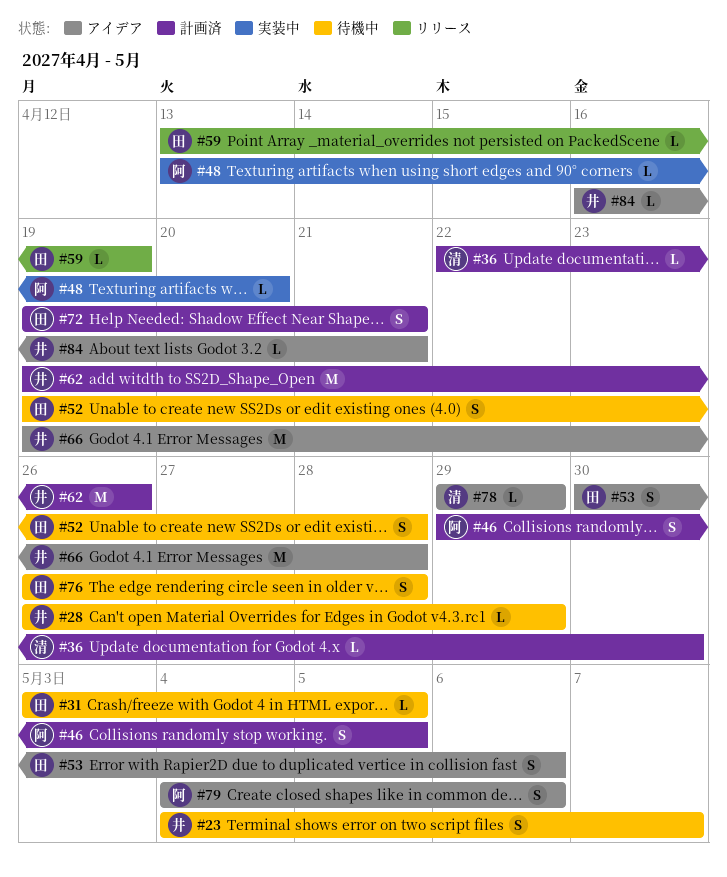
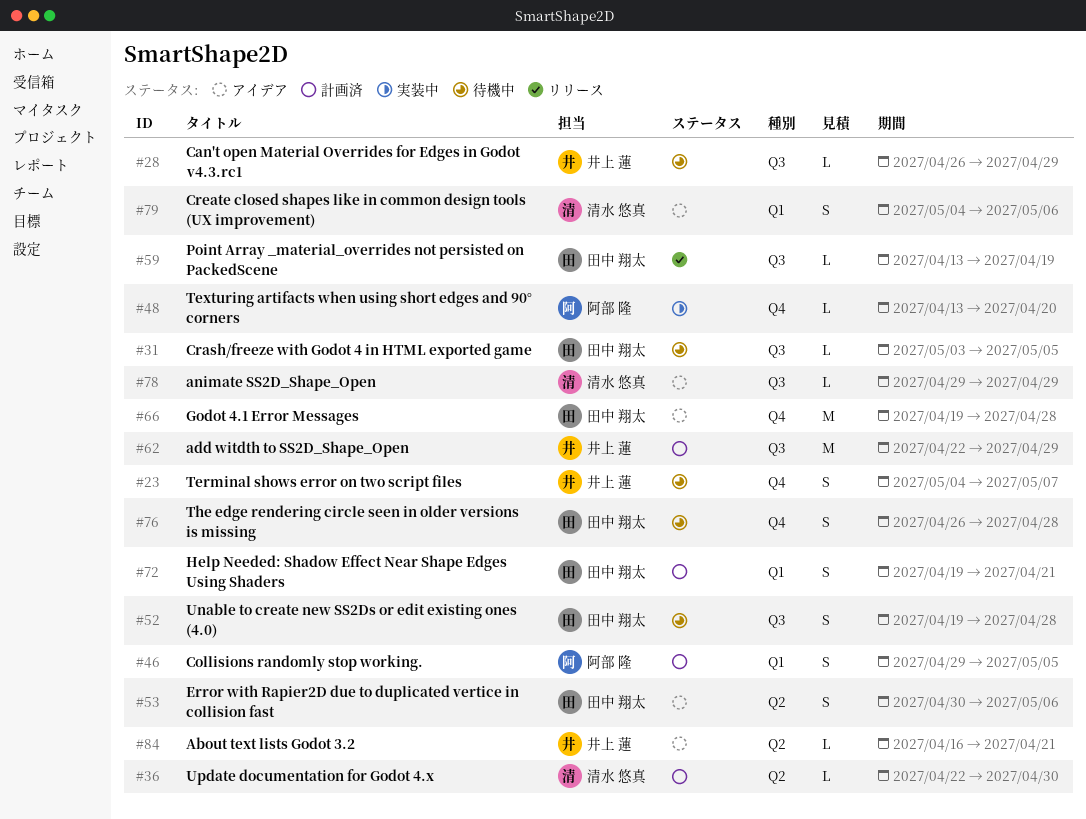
#62, start: Apr 19 -> Apr 22
#62, due: Apr 26 -> Apr 29
#66, owner: 井上 蓮 -> 田中 翔太
#79, owner: 阿部 隆 -> 清水 悠真

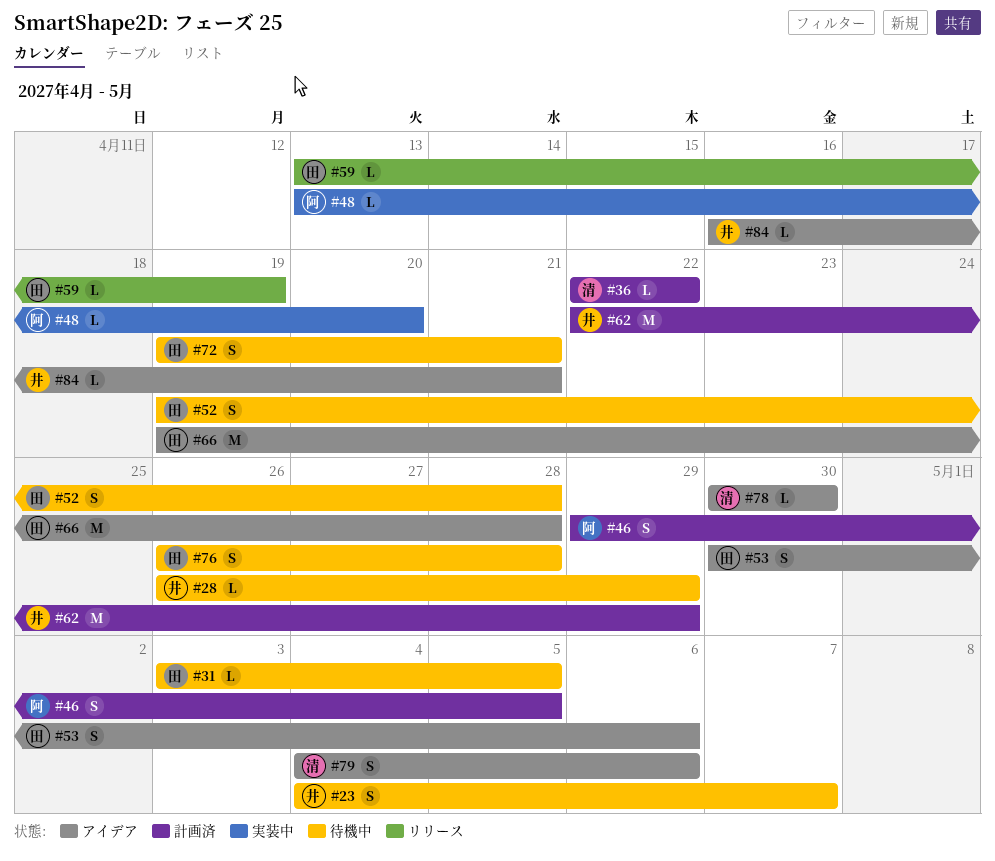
#36, due: Apr 30 -> Apr 22
#72, status: 計画済 -> 待機中
#78, start: Apr 29 -> Apr 30
#78, due: Apr 29 -> Apr 30

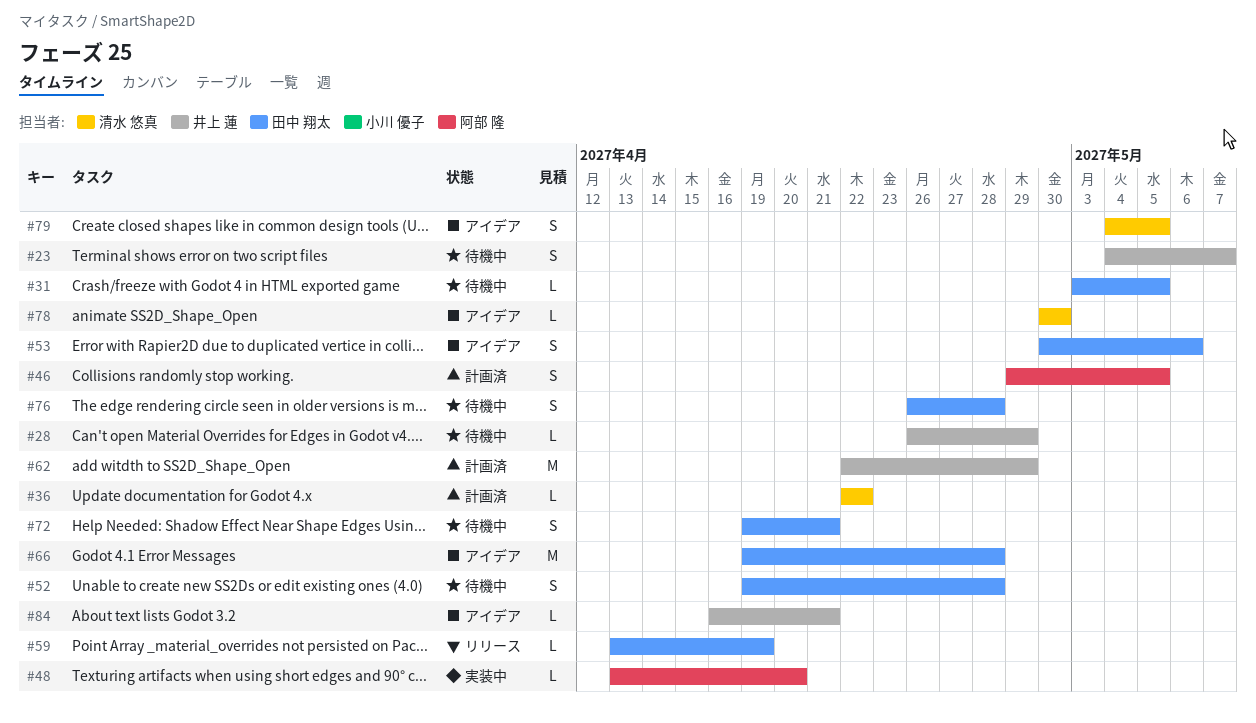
#79, due: May 6 -> May 5

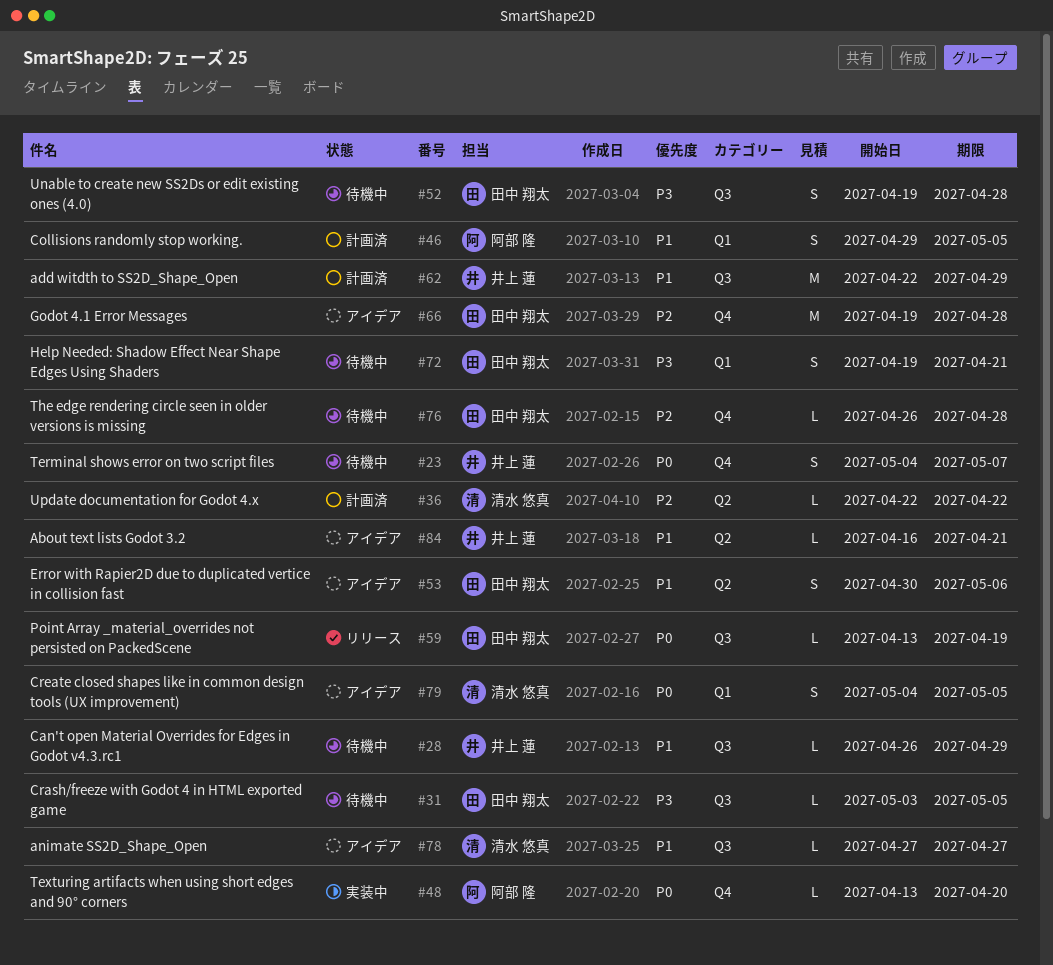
#76, estimate: S -> L
#78, start: Apr 30 -> Apr 27
#78, due: Apr 30 -> Apr 27

